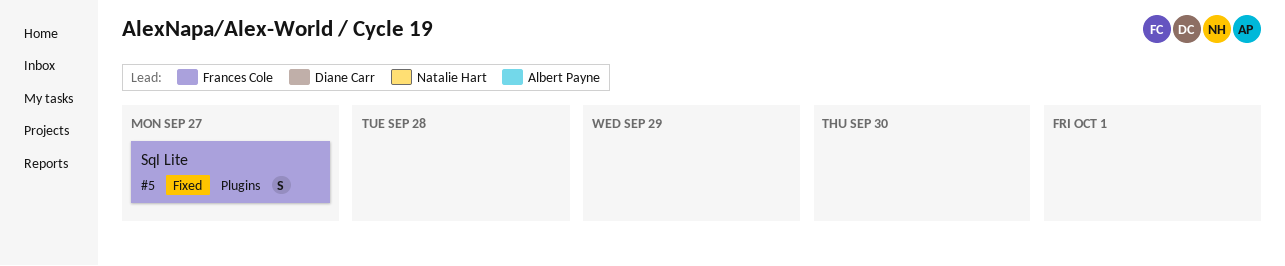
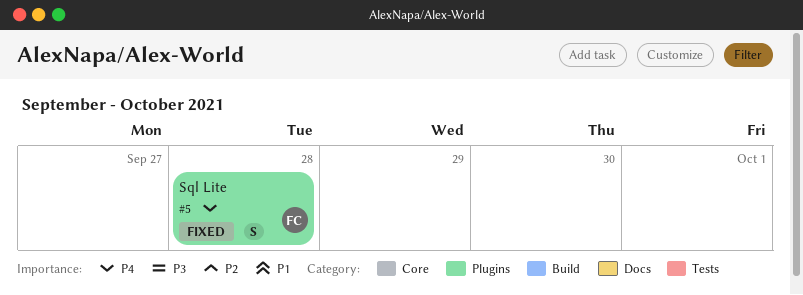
#5, due: Sep 27 -> Sep 28

